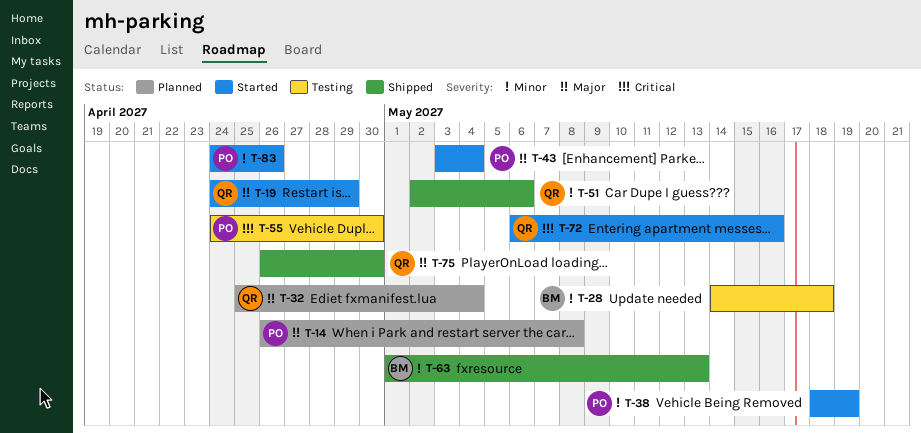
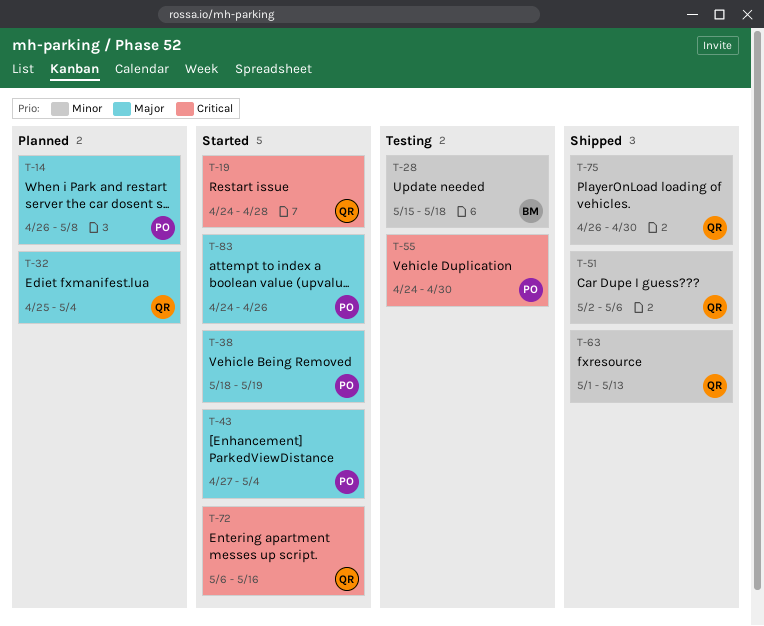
T-19, priority: Major -> Critical
T-19, due: Apr 29 -> Apr 28
T-28, start: May 14 -> May 15
T-38, priority: Minor -> Major
T-43, start: May 3 -> Apr 27
T-63, owner: BM -> QR
T-75, priority: Major -> Minor
T-83, priority: Minor -> Major

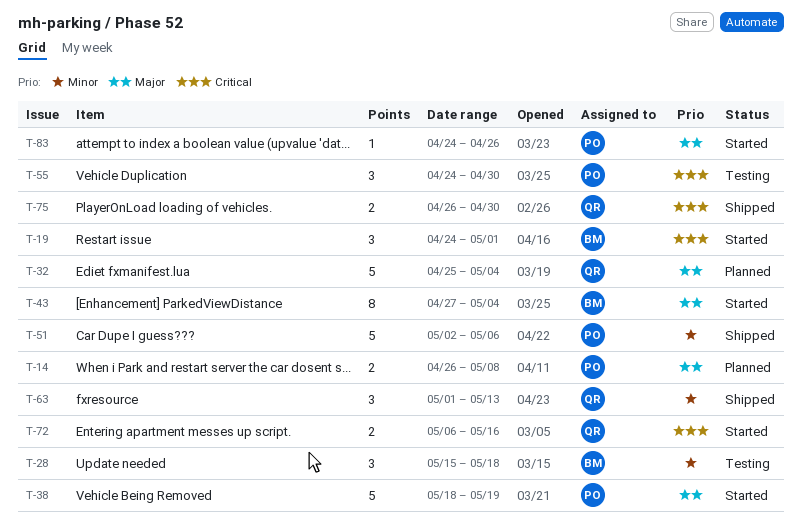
T-19, owner: QR -> BM
T-19, due: Apr 28 -> May 1
T-43, owner: PO -> BM
T-51, owner: QR -> PO
T-75, priority: Minor -> Critical

